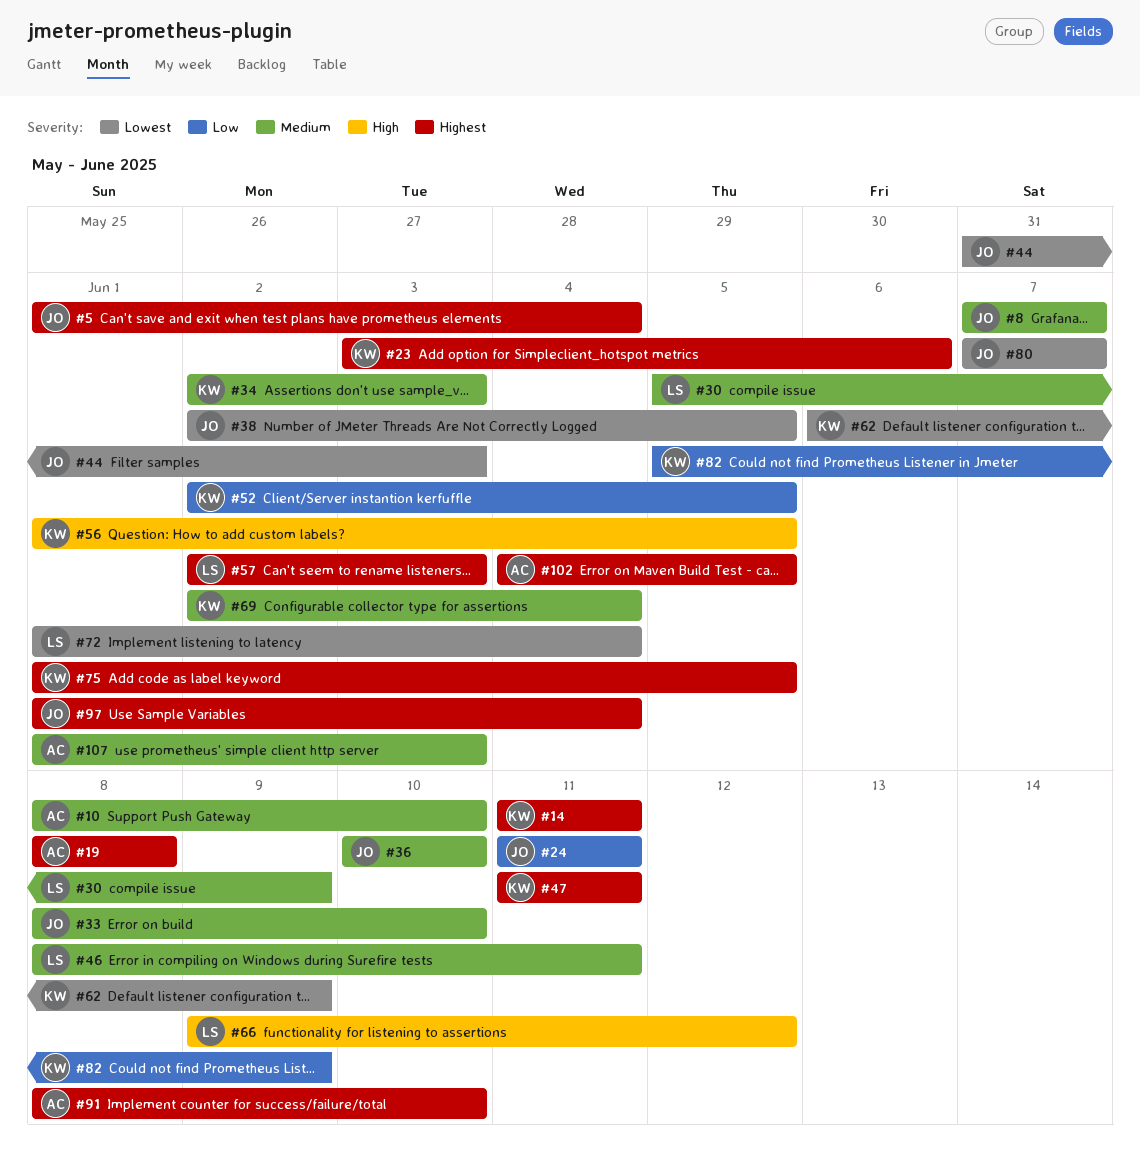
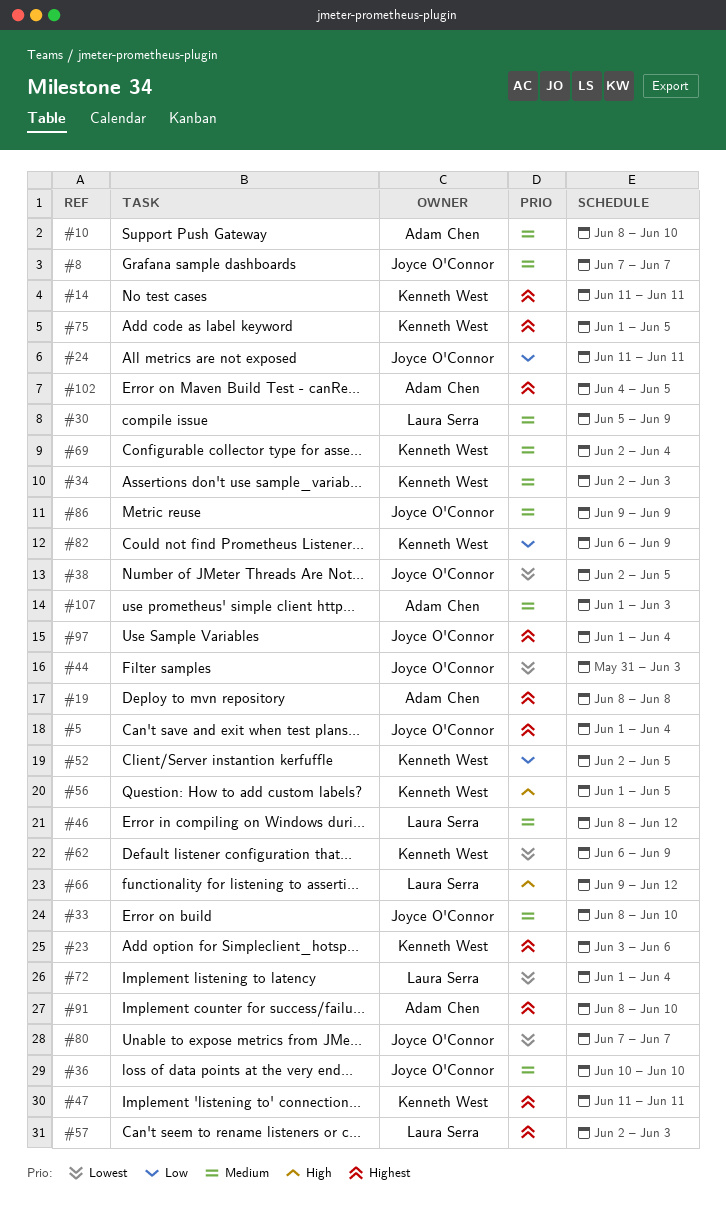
#46, due: Jun 11 -> Jun 12
#82, start: Jun 5 -> Jun 6
#86: none -> present

